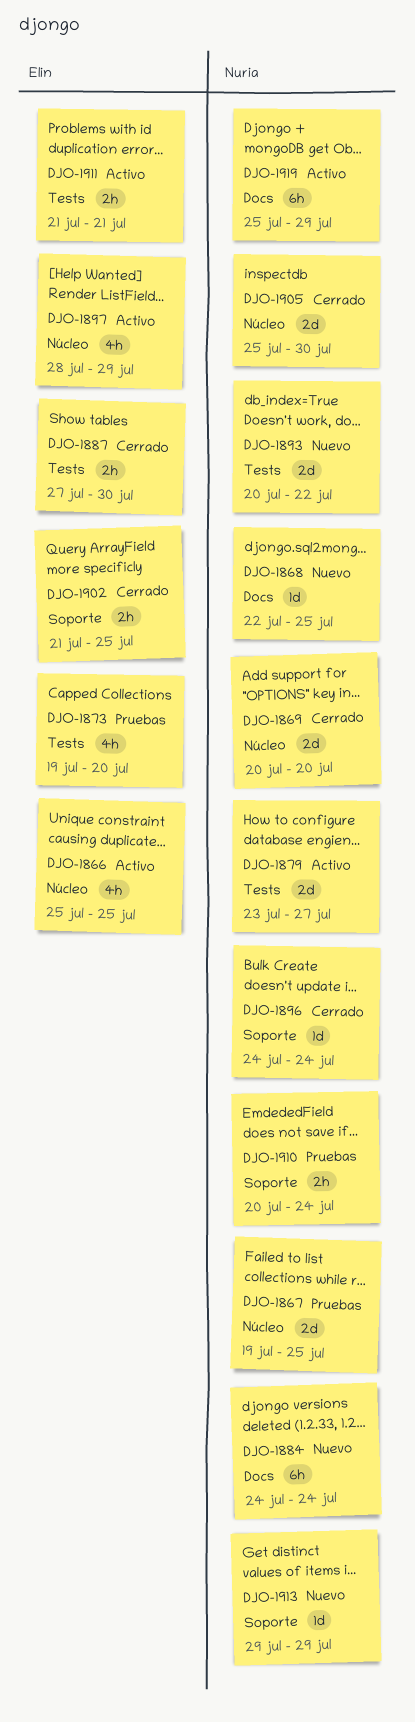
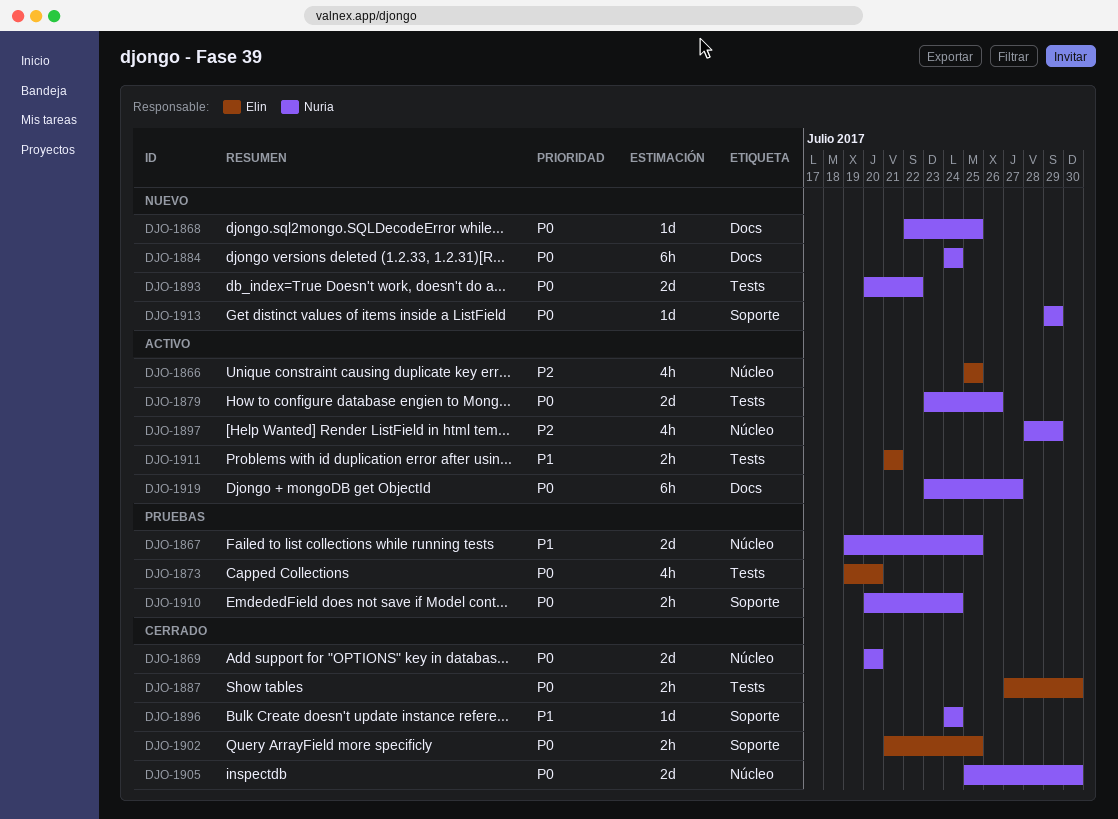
DJO-1879, due: Jul 27 -> Jul 26
DJO-1897, owner: Elin -> Nuria
DJO-1919, start: Jul 25 -> Jul 23
DJO-1919, due: Jul 29 -> Jul 27

